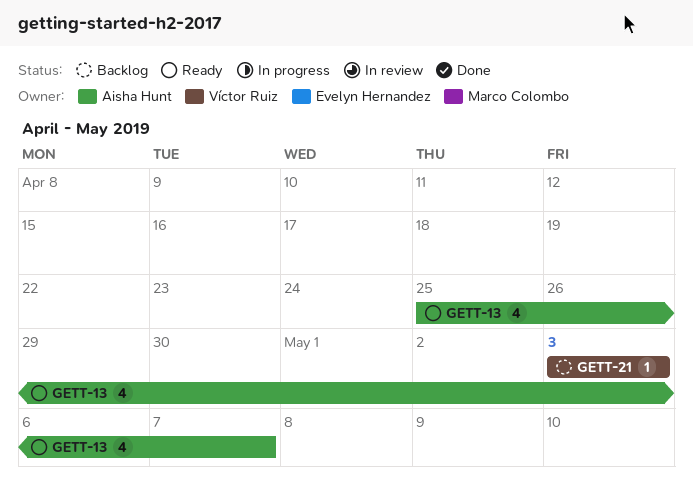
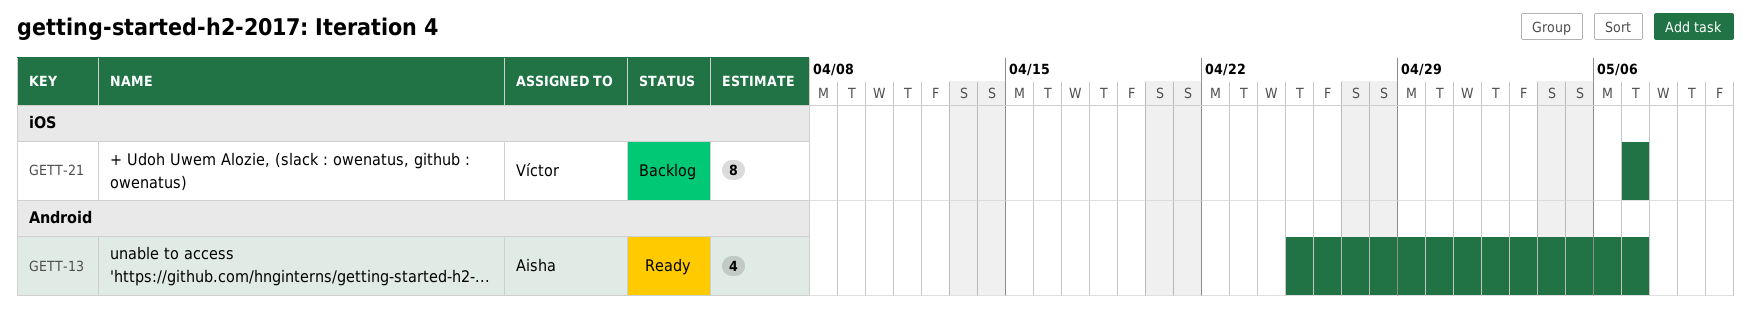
GETT-21, estimate: 1 -> 8
GETT-21, start: May 3 -> May 7
GETT-21, due: May 3 -> May 7

